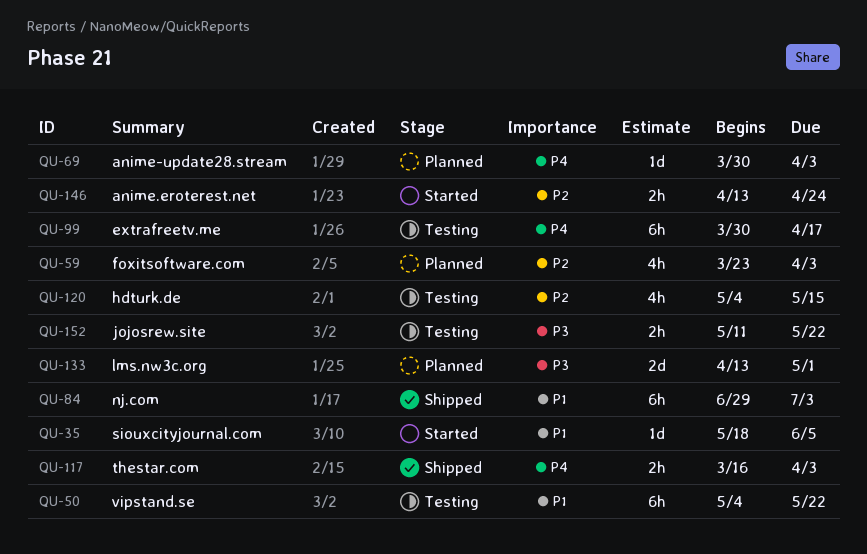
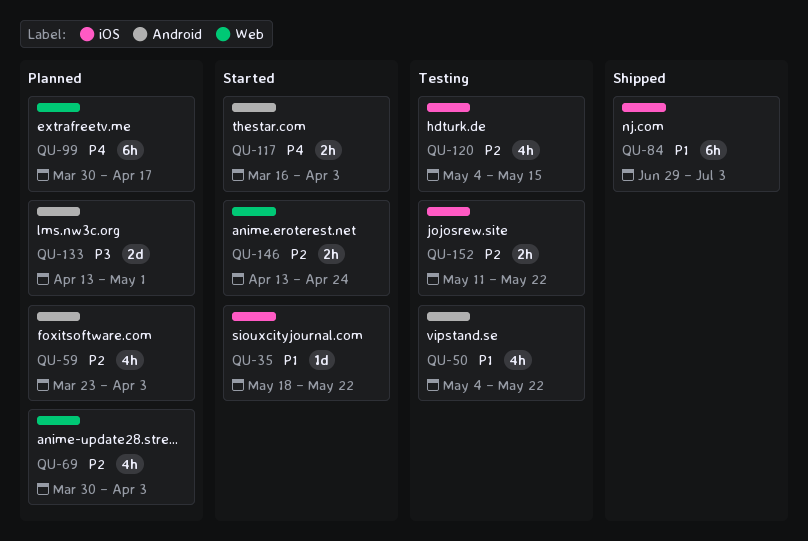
QU-35, due: Jun 5 -> May 22
QU-50, estimate: 6h -> 4h
QU-69, priority: P4 -> P2
QU-69, estimate: 1d -> 4h
QU-99, status: Testing -> Planned
QU-117, status: Shipped -> Started
QU-152, priority: P3 -> P2

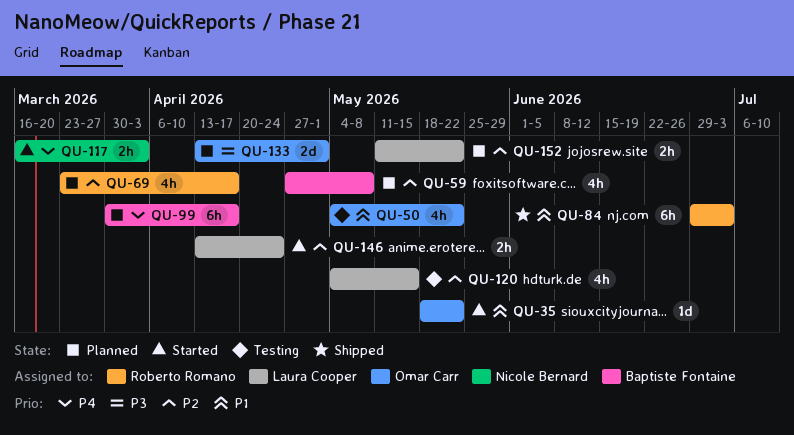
QU-59, start: Mar 23 -> Apr 27
QU-59, due: Apr 3 -> May 8
QU-69, start: Mar 30 -> Mar 23
QU-69, due: Apr 3 -> Apr 17
QU-152, status: Testing -> Planned

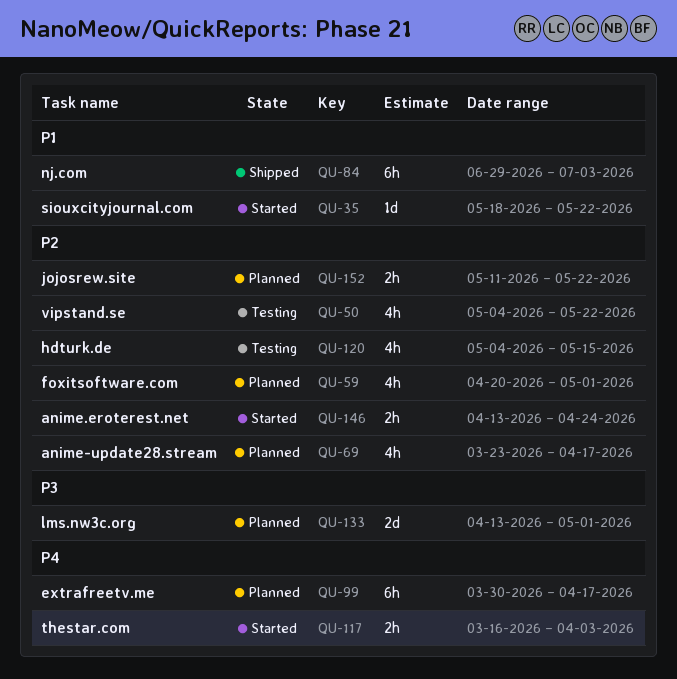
QU-50, priority: P1 -> P2
QU-59, start: Apr 27 -> Apr 20
QU-59, due: May 8 -> May 1

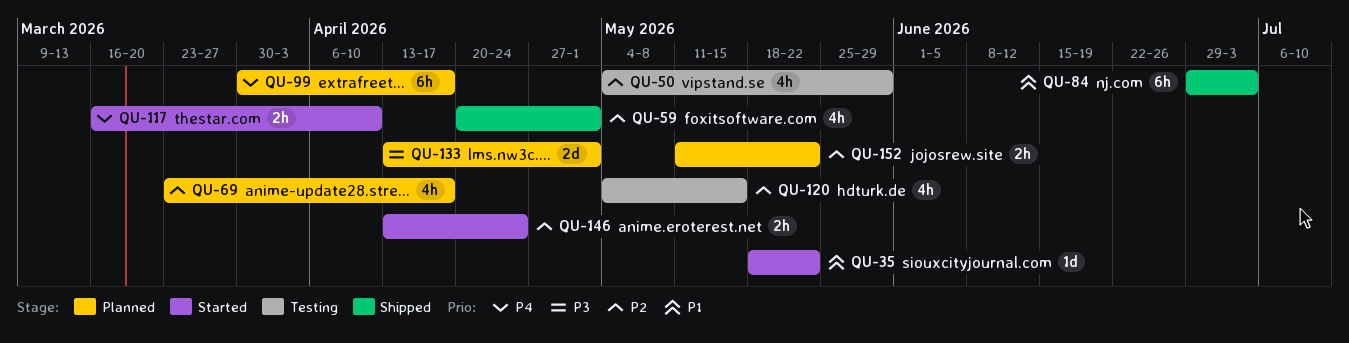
QU-50, due: May 22 -> May 29
QU-59, status: Planned -> Shipped
QU-117, due: Apr 3 -> Apr 10

